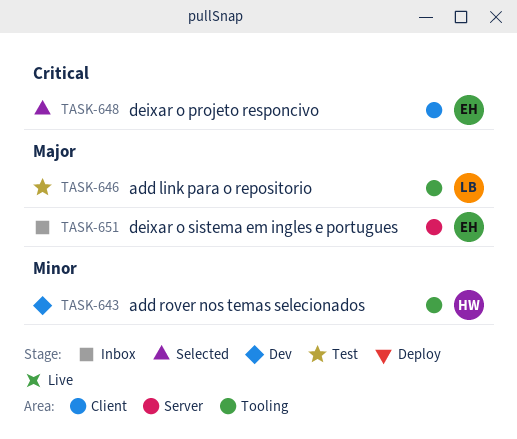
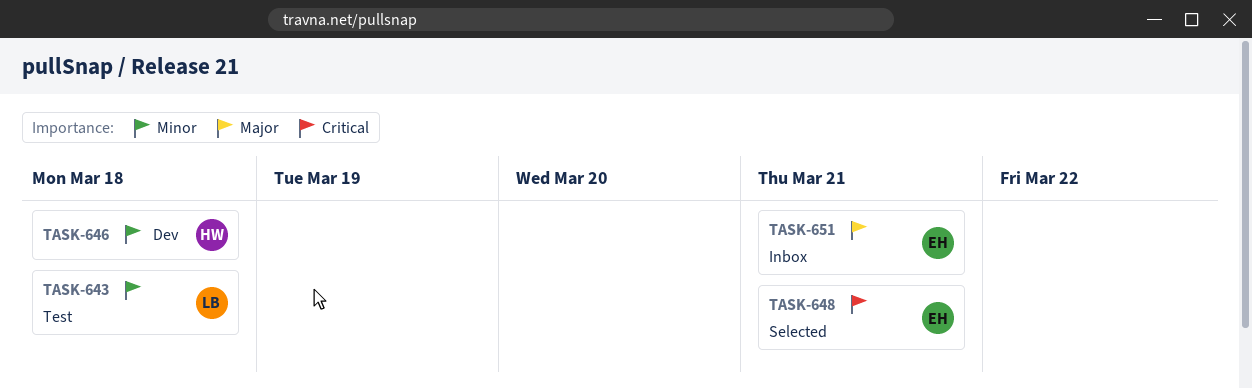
TASK-643, status: Dev -> Test
TASK-643, owner: HW -> LB
TASK-646, status: Test -> Dev
TASK-646, owner: LB -> HW
TASK-646, priority: Major -> Minor

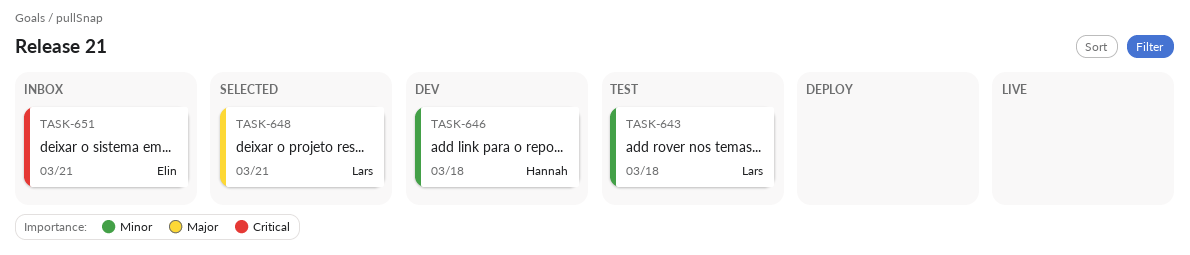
TASK-648, owner: Elin -> Lars
TASK-648, priority: Critical -> Major
TASK-651, priority: Major -> Critical

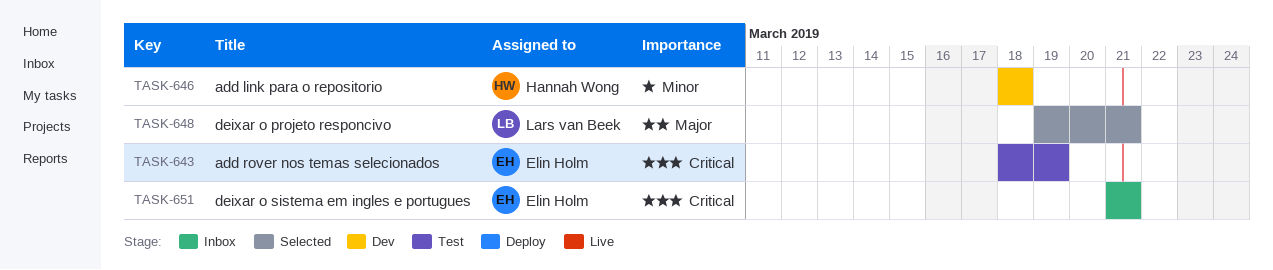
TASK-643, owner: Lars van Beek -> Elin Holm
TASK-643, priority: Minor -> Critical
TASK-643, due: Mar 18 -> Mar 19

